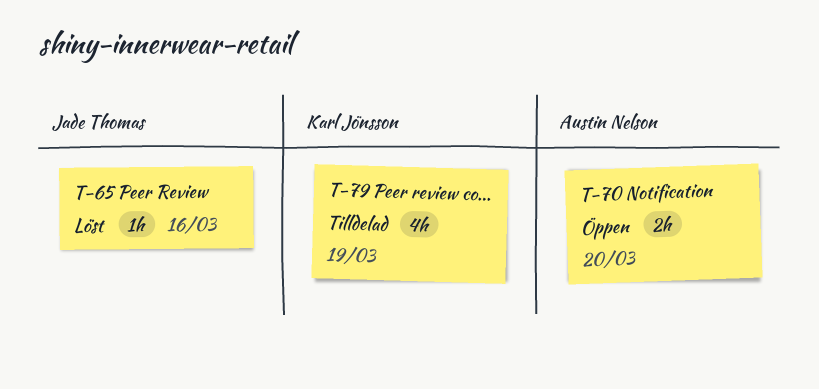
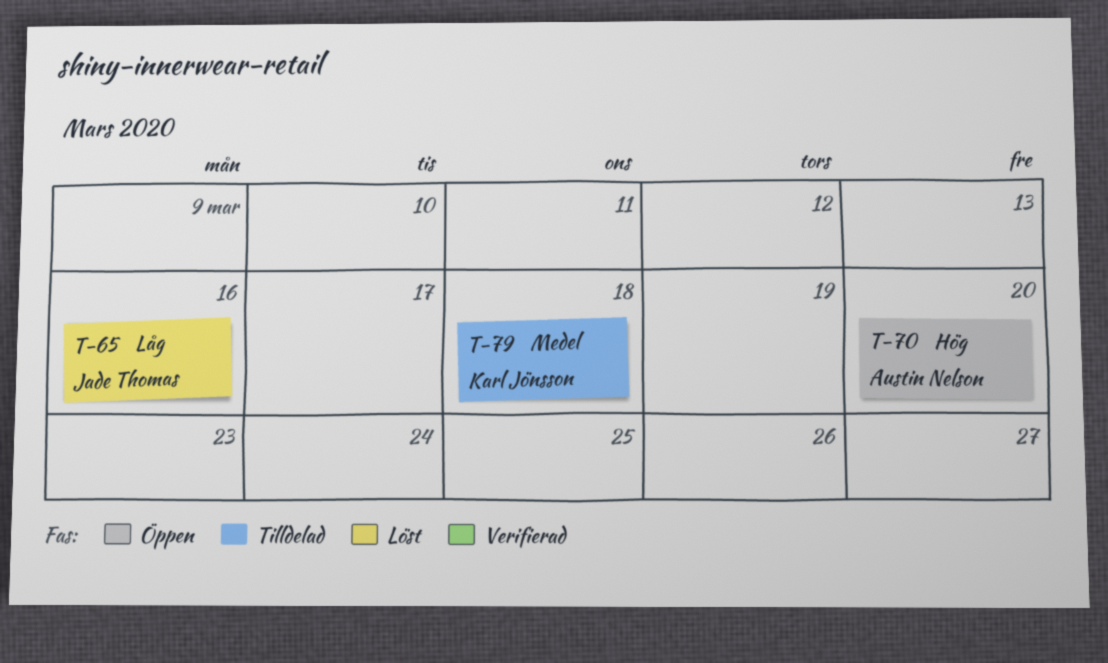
T-79, due: Mar 19 -> Mar 18

